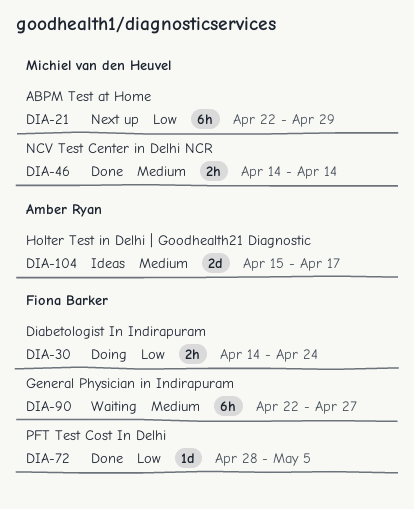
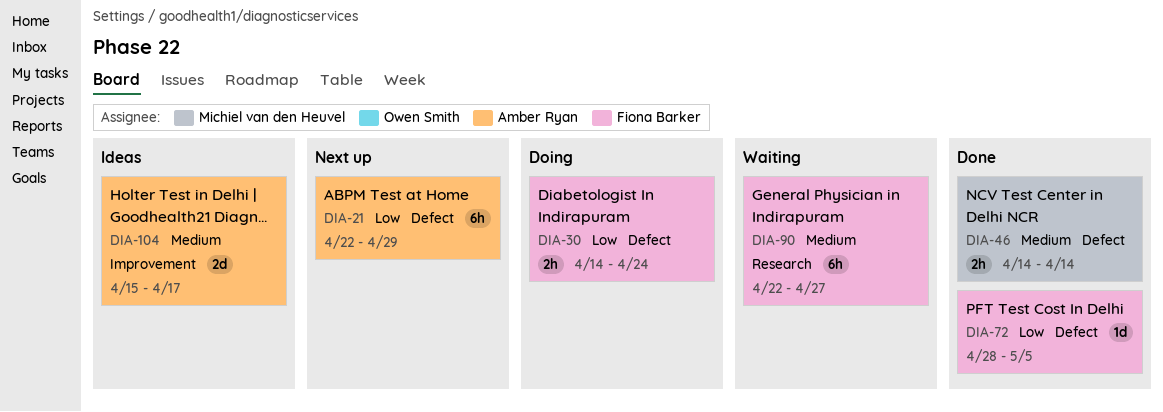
DIA-21, owner: Michiel van den Heuvel -> Amber Ryan

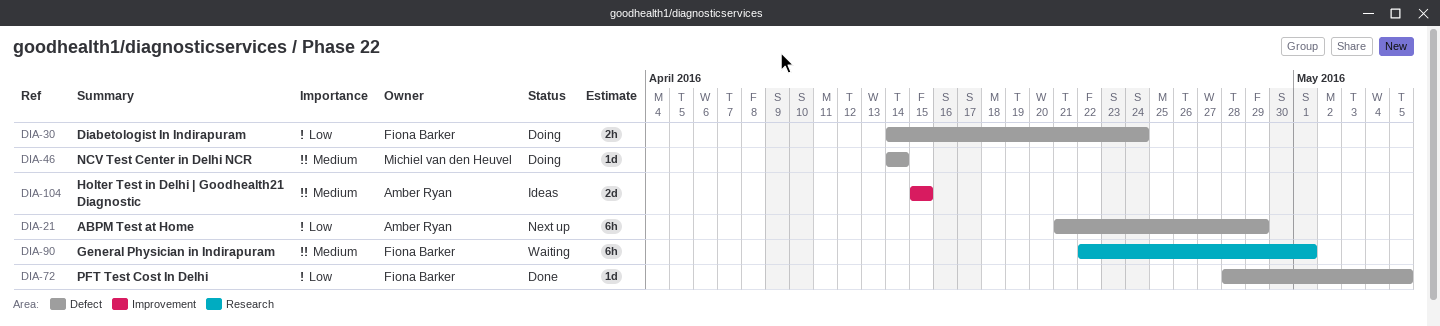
DIA-21, start: Apr 22 -> Apr 21
DIA-46, status: Done -> Doing
DIA-46, estimate: 2h -> 1d
DIA-90, due: Apr 27 -> May 1
DIA-104, due: Apr 17 -> Apr 15

